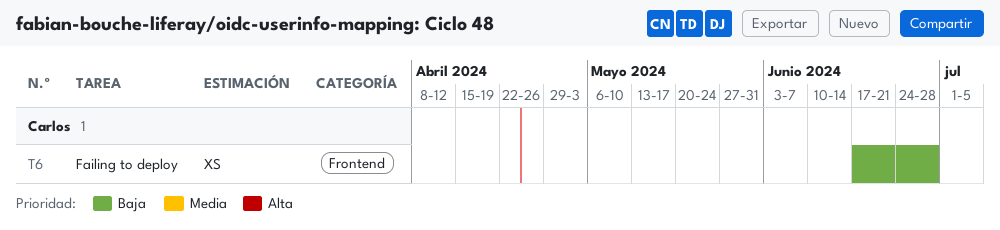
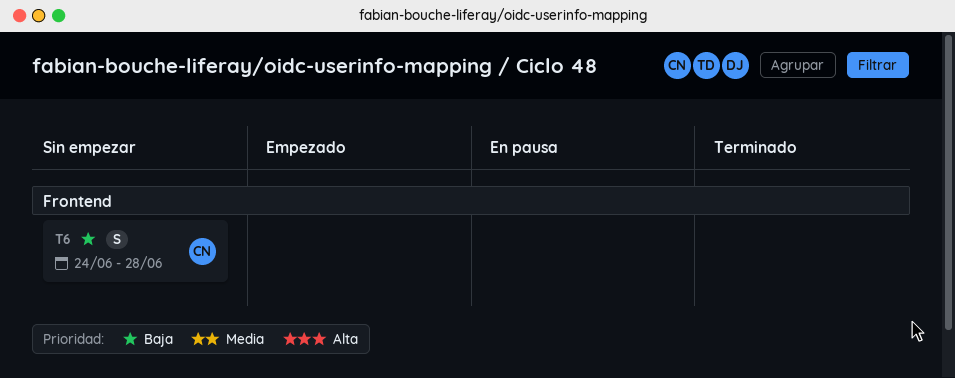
T6, estimate: XS -> S
T6, start: Jun 17 -> Jun 24

